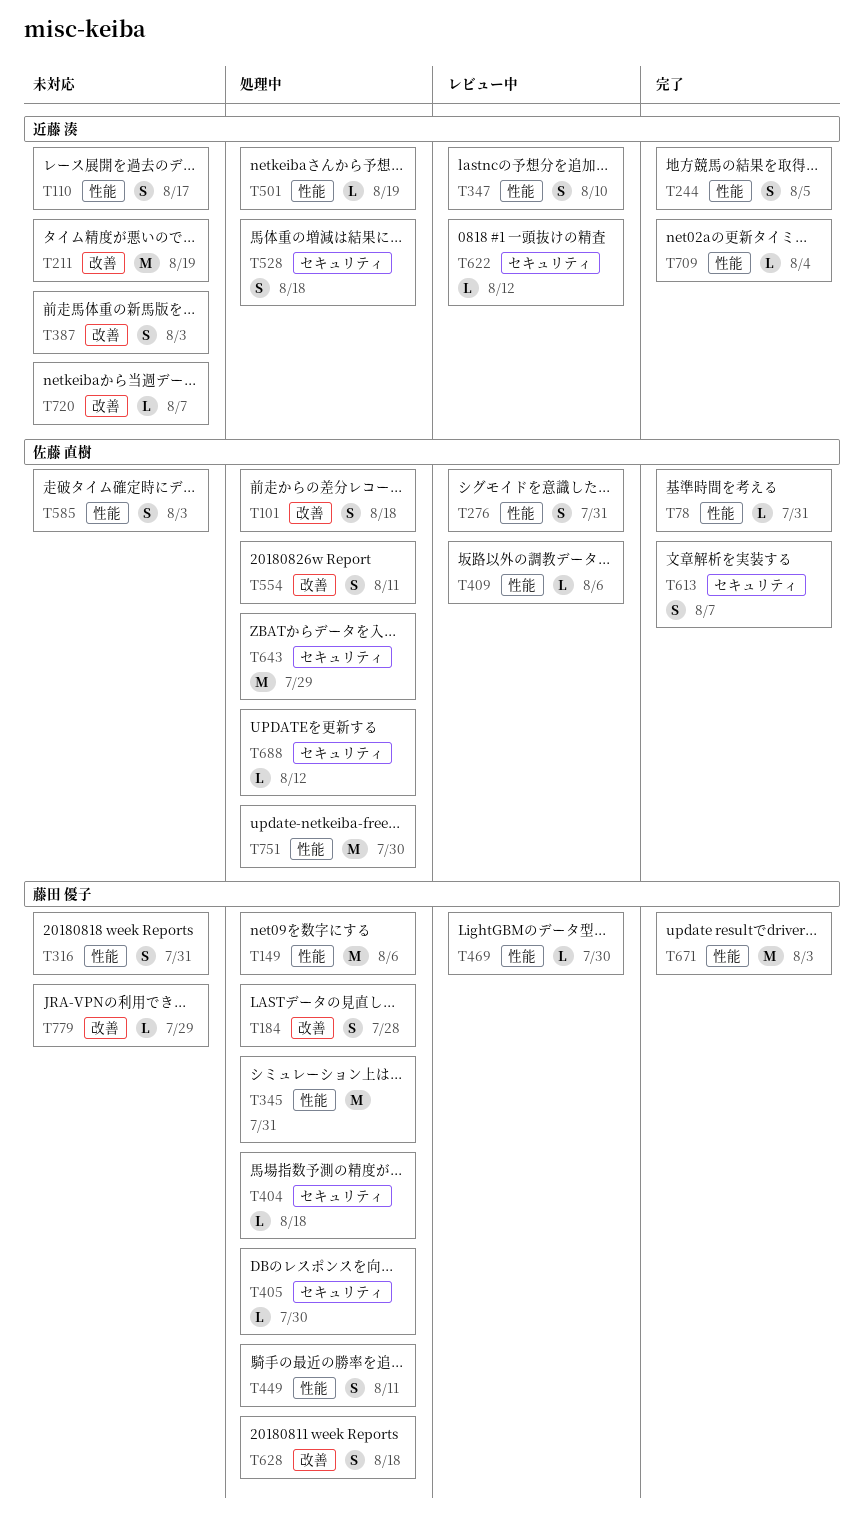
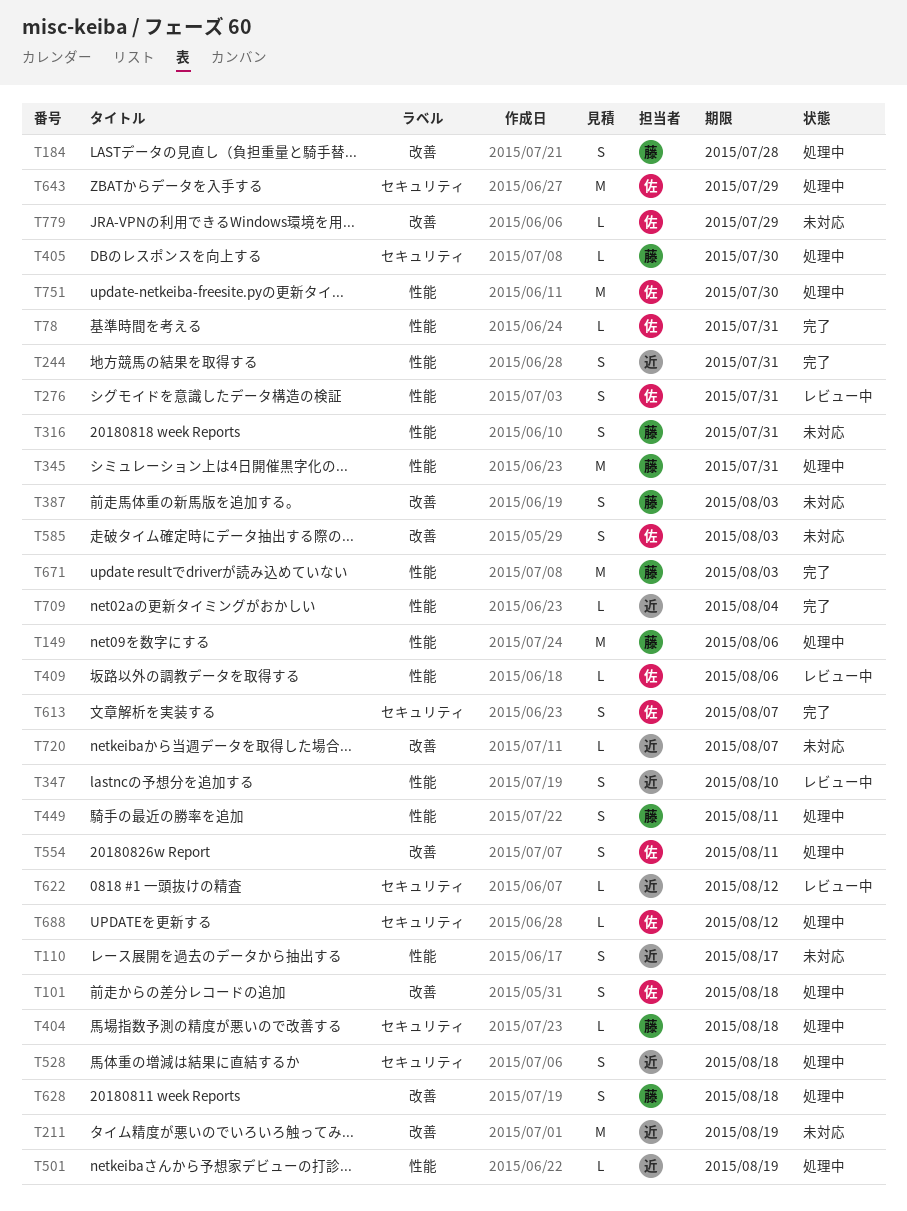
T244, due: Aug 5 -> Jul 31
T387, owner: 近藤 湊 -> 藤田 優子
T469: present -> none
T585, label: 性能 -> 改善
T779, owner: 藤田 優子 -> 佐藤 直樹

